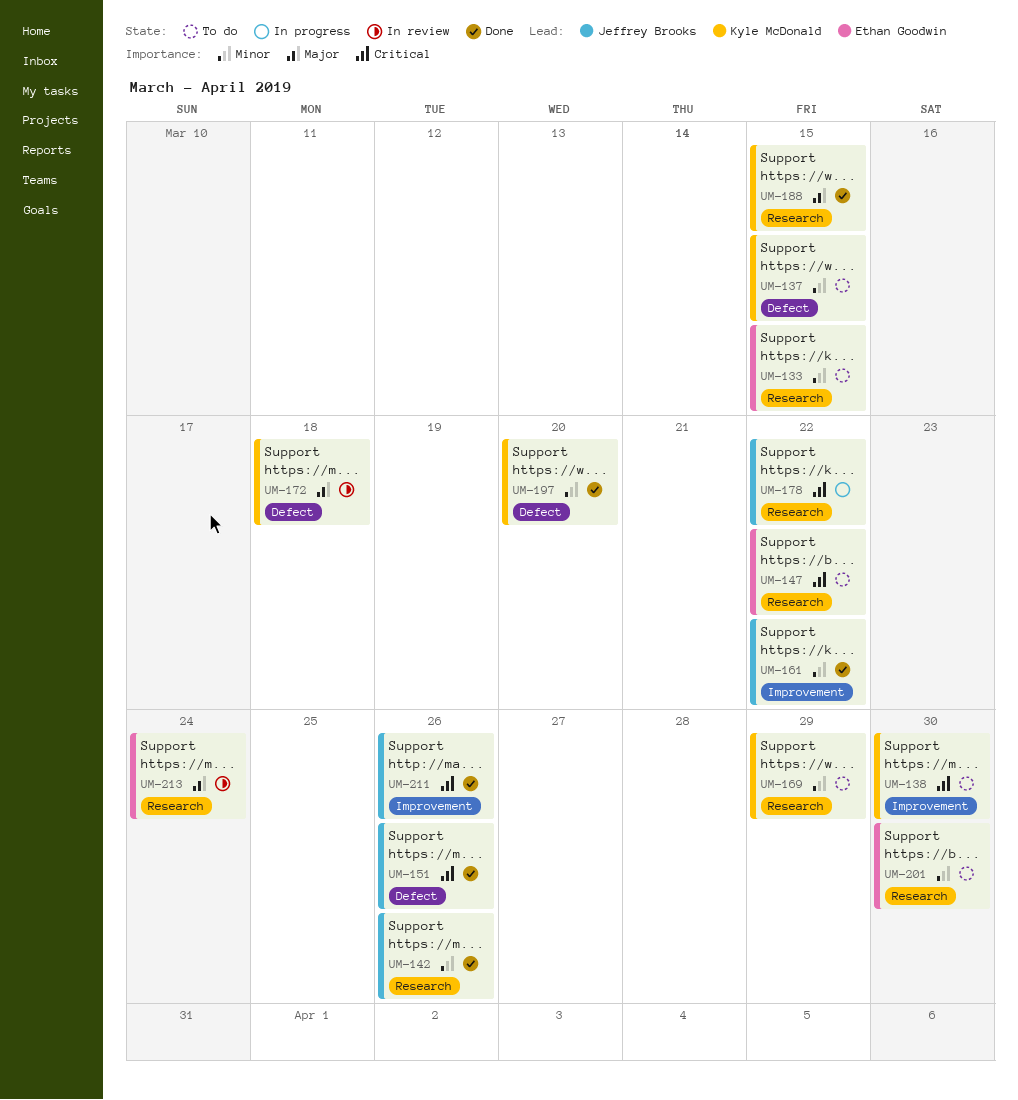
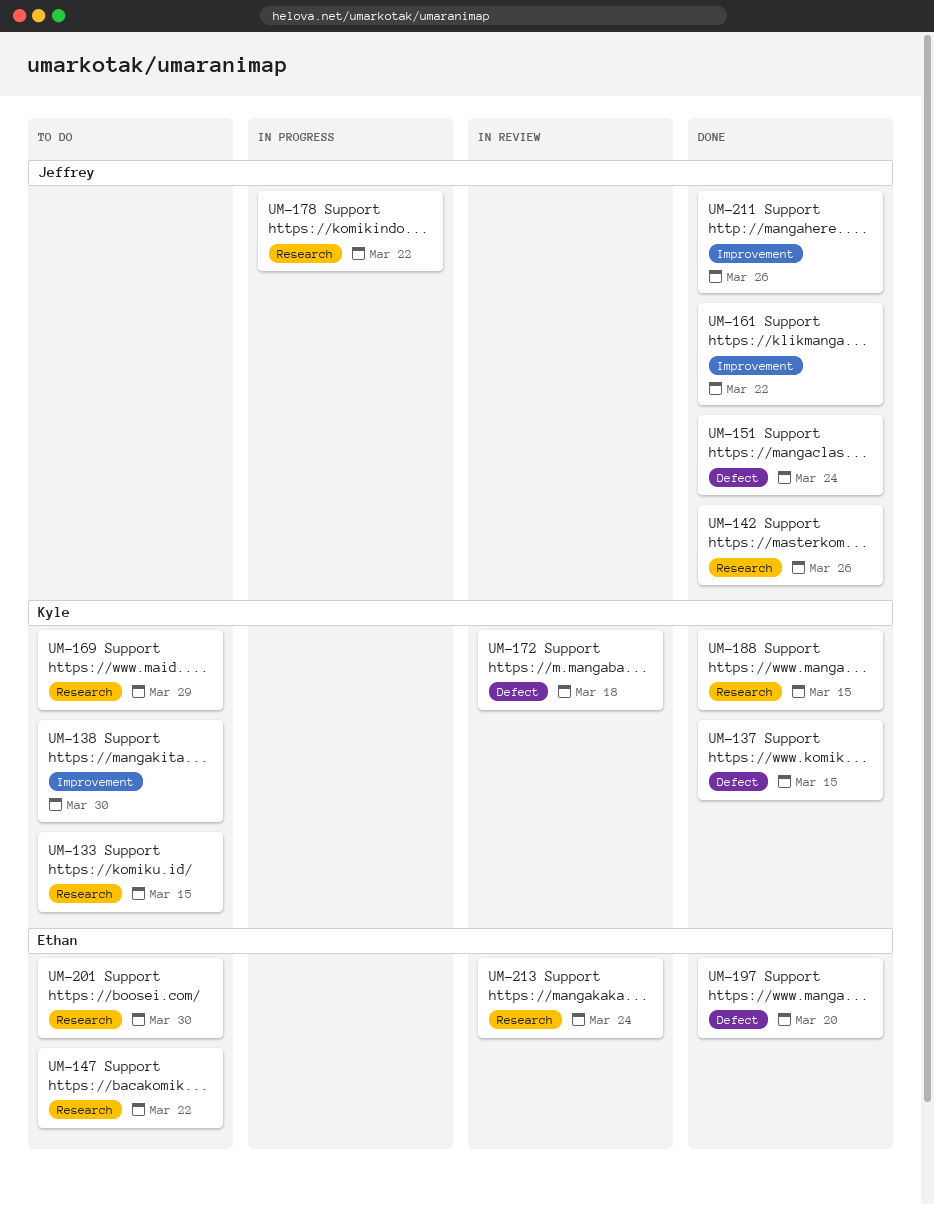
UM-133, owner: Ethan Goodwin -> Kyle McDonald
UM-137, status: To do -> Done
UM-151, due: Mar 26 -> Mar 24
UM-197, owner: Kyle McDonald -> Ethan Goodwin

